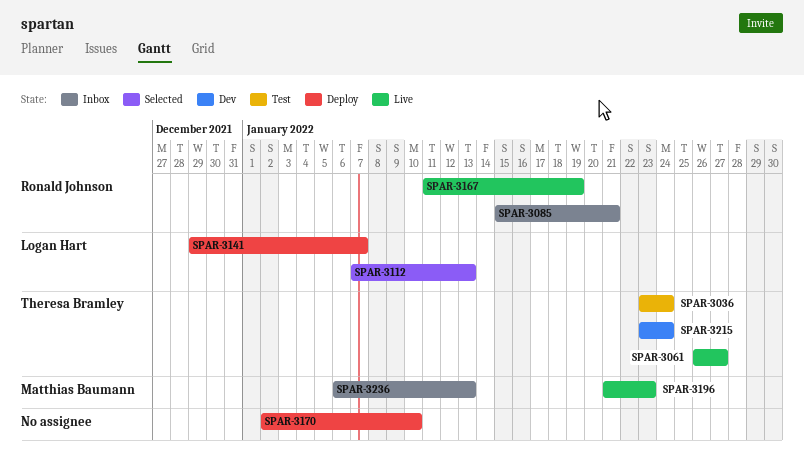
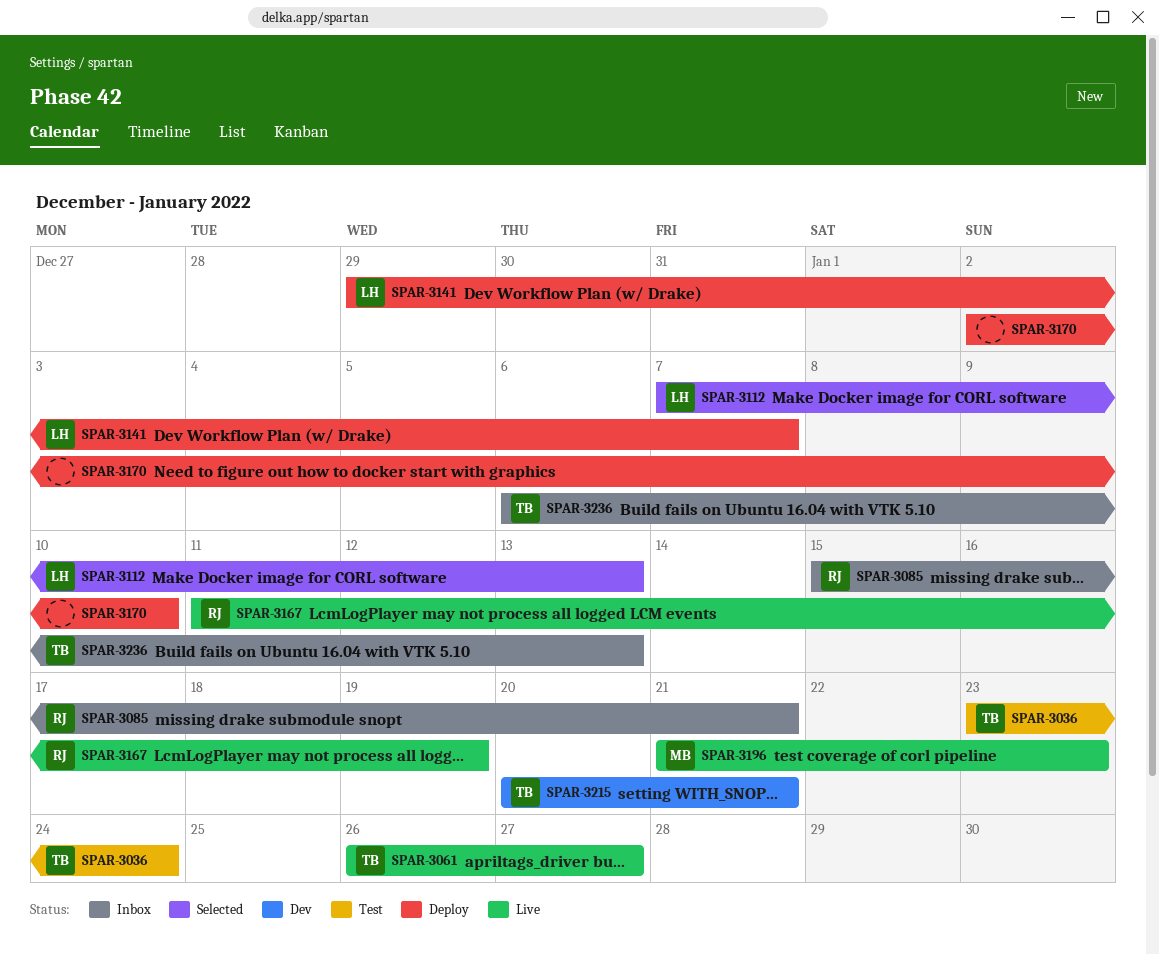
SPAR-3215, start: Jan 23 -> Jan 20
SPAR-3215, due: Jan 24 -> Jan 21
SPAR-3236, owner: Matthias Baumann -> Theresa Bramley

